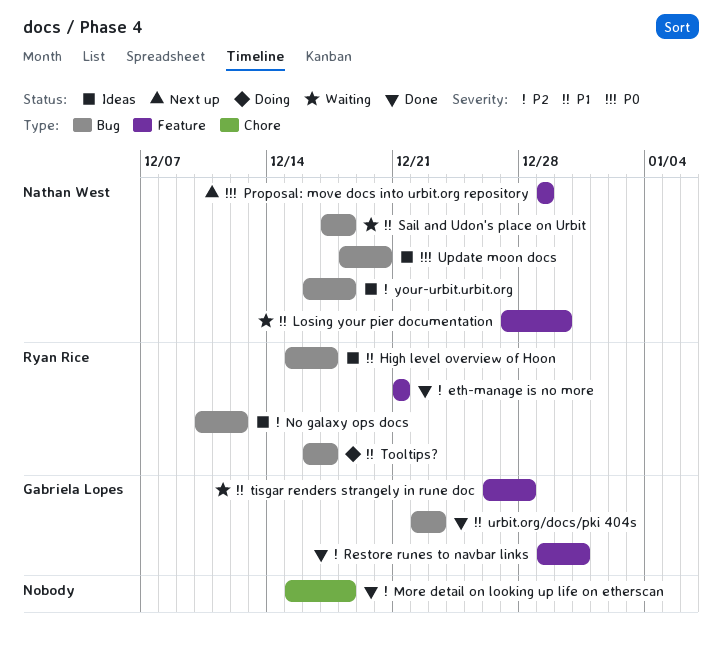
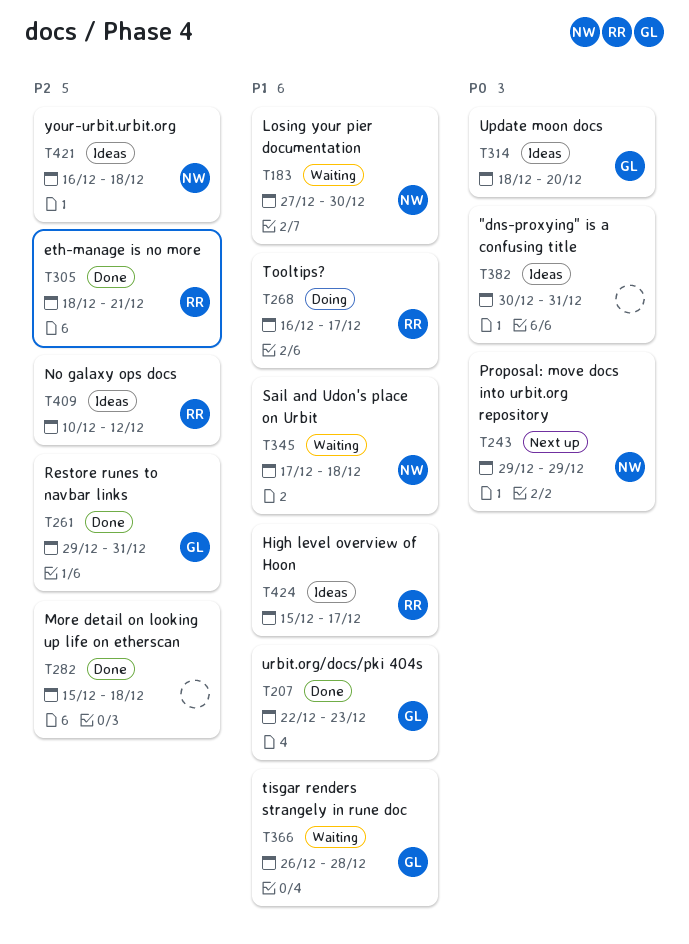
"dns-proxying" is a confusing title: none -> present
eth-manage is no more, start: Dec 21 -> Dec 18
Update moon docs, owner: Nathan West -> Gabriela Lopes

